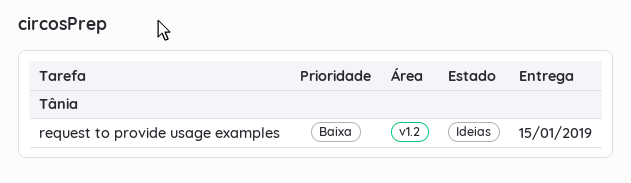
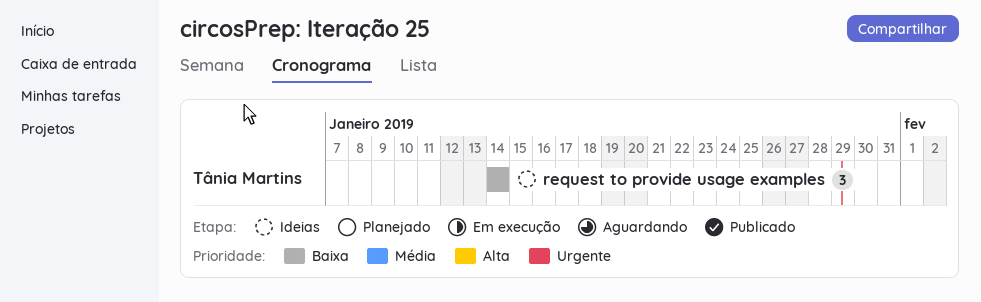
request to provide usage examples, due: Jan 15 -> Jan 14

